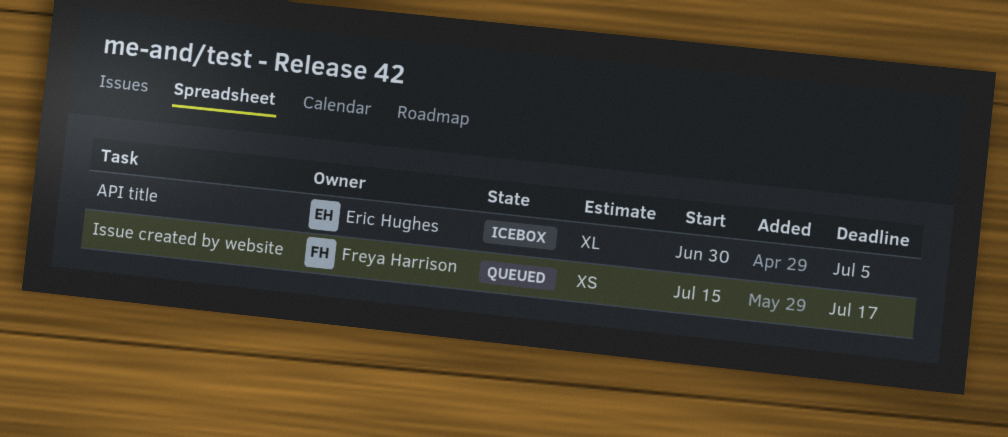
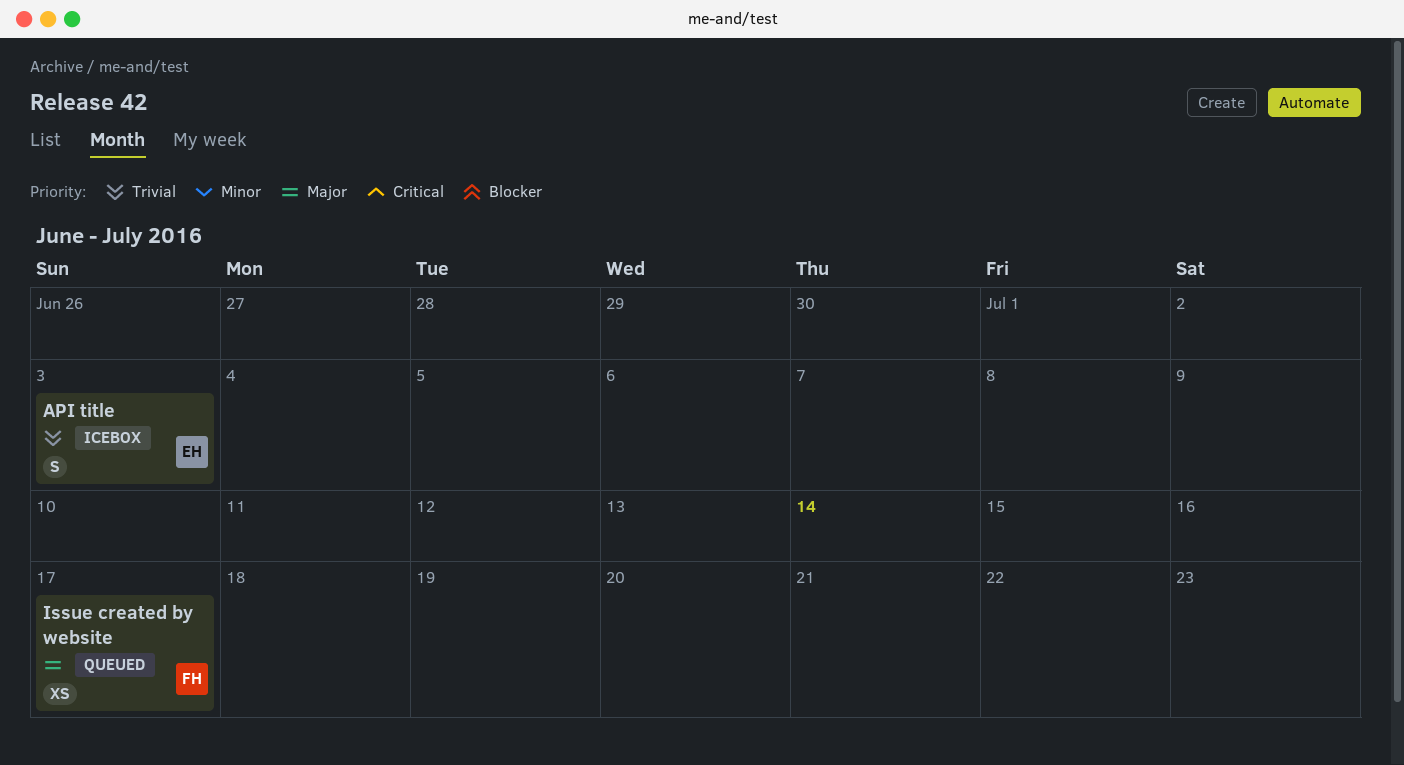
API title, estimate: XL -> S
API title, due: Jul 5 -> Jul 3

